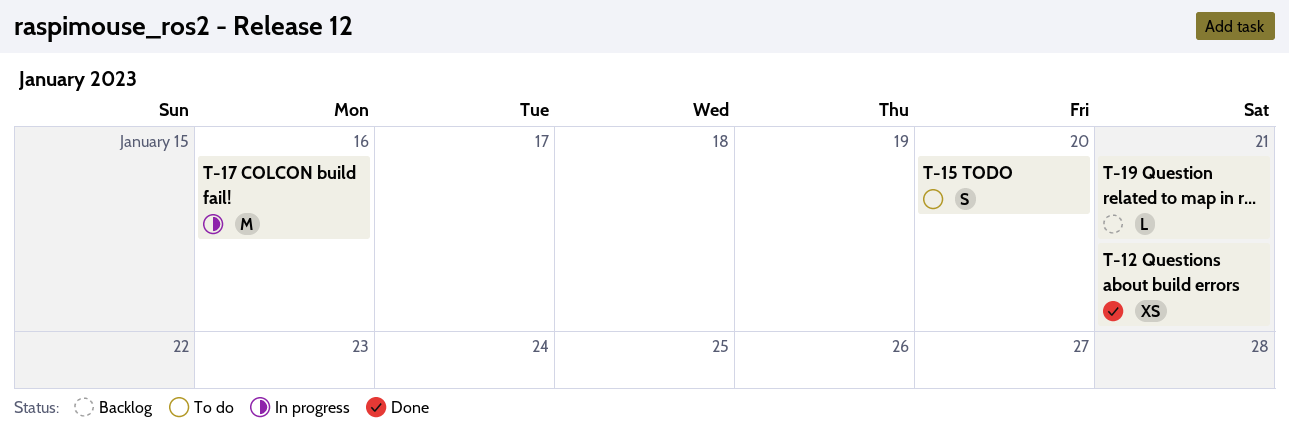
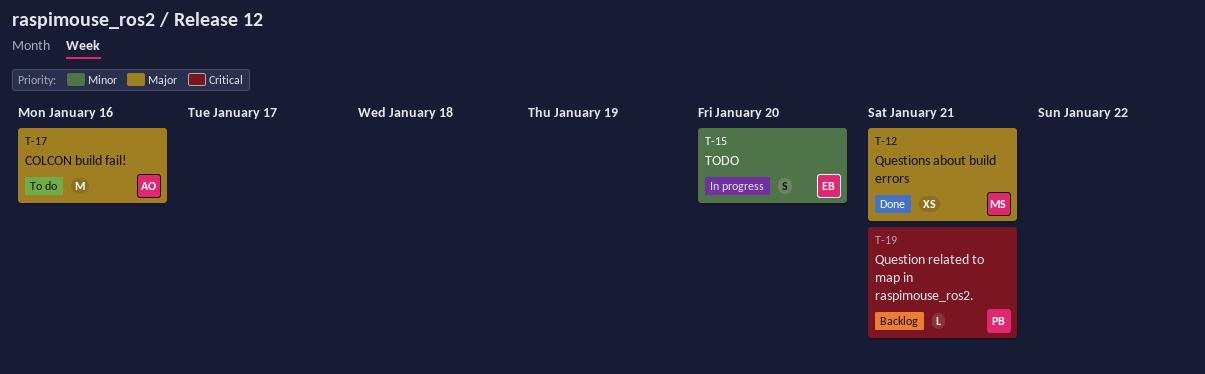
T-15, status: To do -> In progress
T-17, status: In progress -> To do

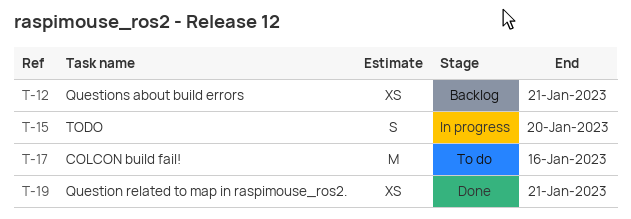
T-12, status: Done -> Backlog
T-19, status: Backlog -> Done
T-19, estimate: L -> XS

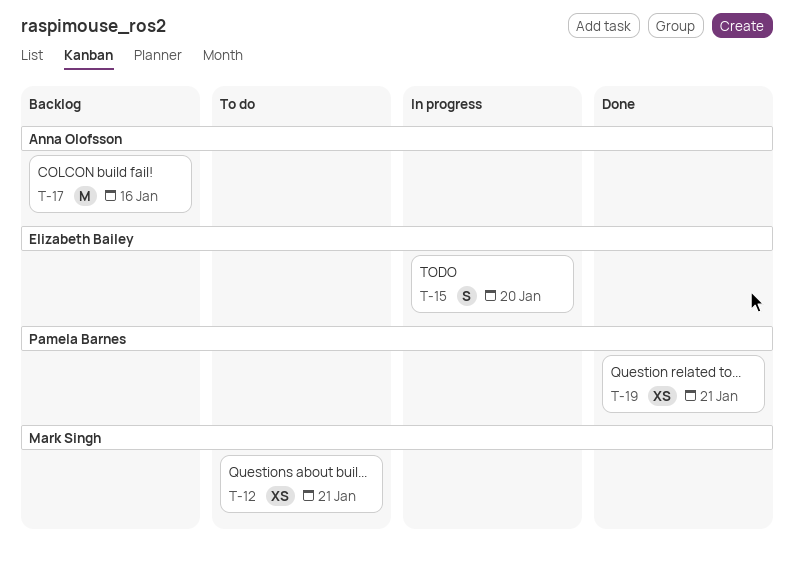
T-12, status: Backlog -> To do
T-17, status: To do -> Backlog

